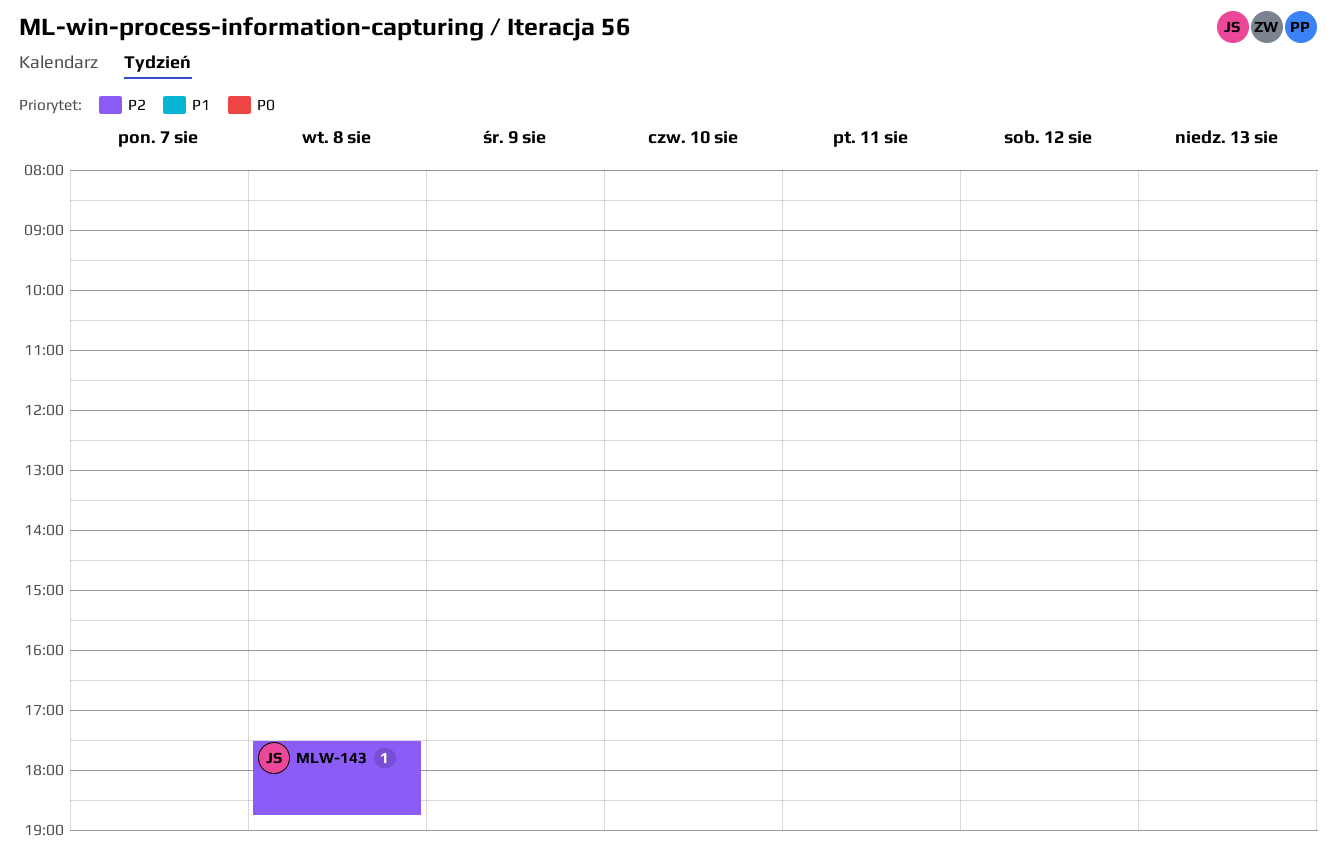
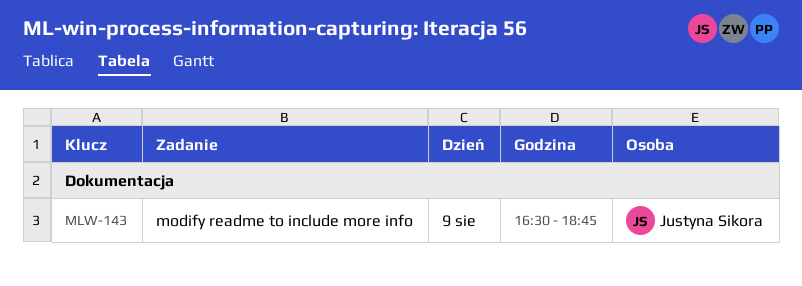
MLW-143, day: Aug 8 -> Aug 9
MLW-143, begins: 17:30 -> 16:30

